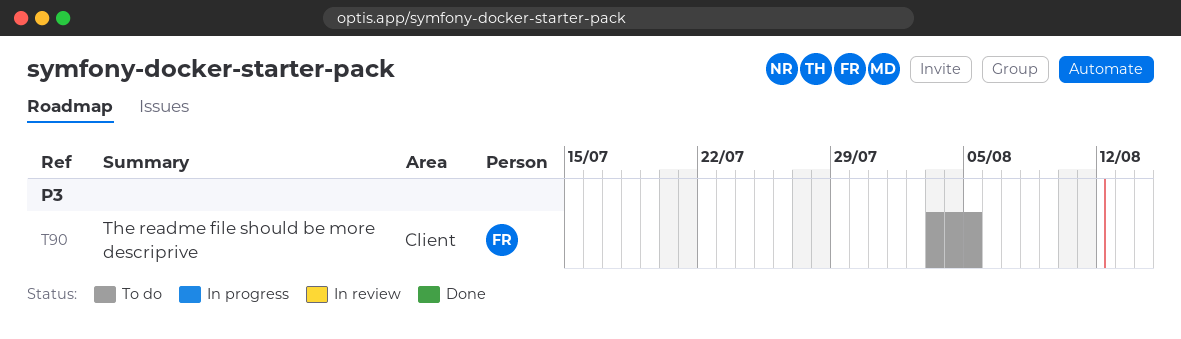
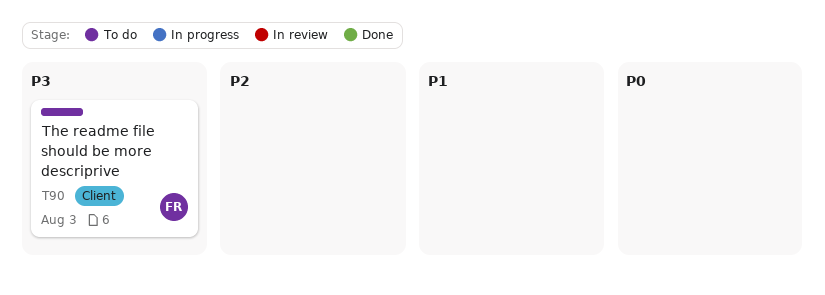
T90, due: Aug 5 -> Aug 3

